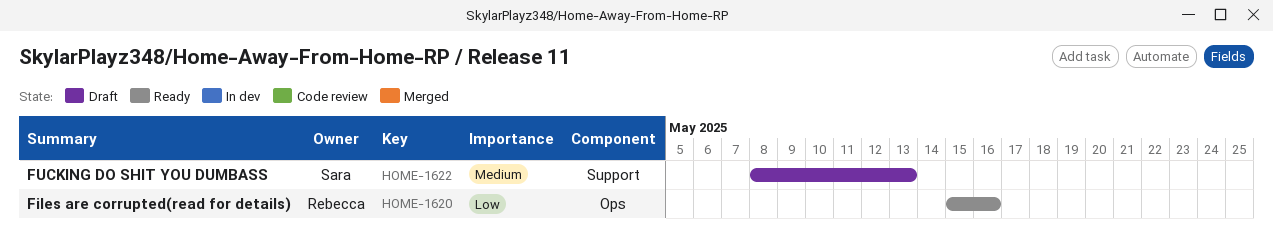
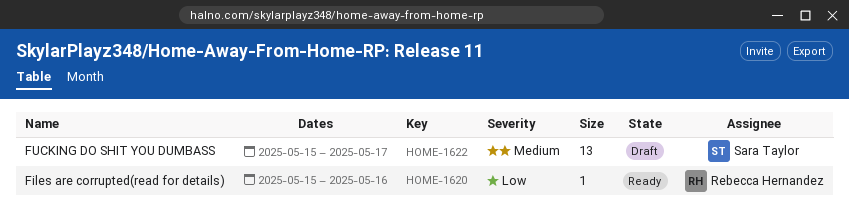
HOME-1622, start: May 8 -> May 15
HOME-1622, due: May 13 -> May 17

